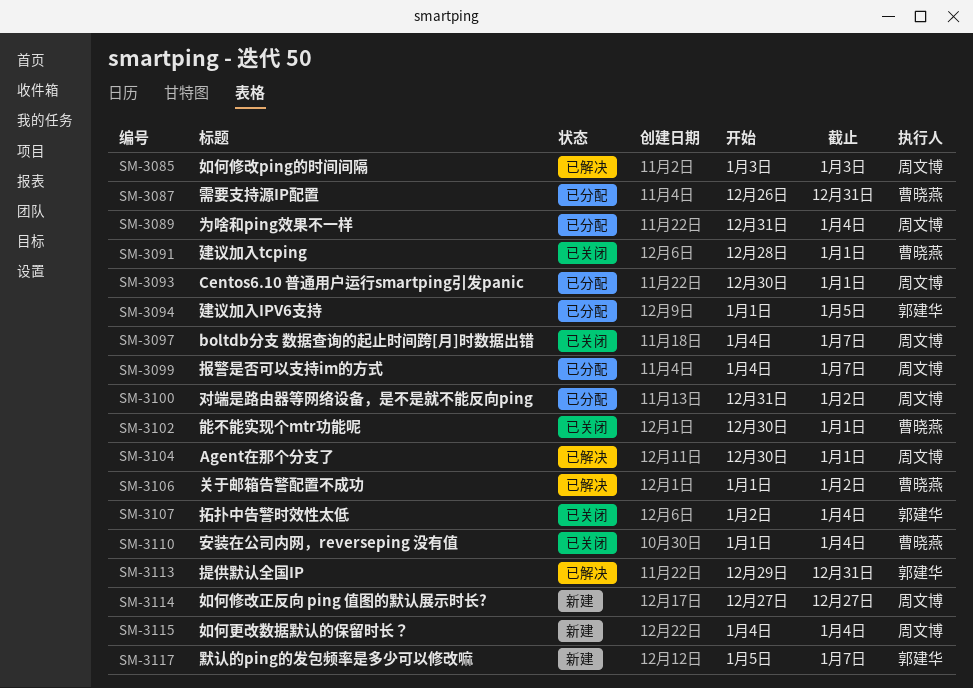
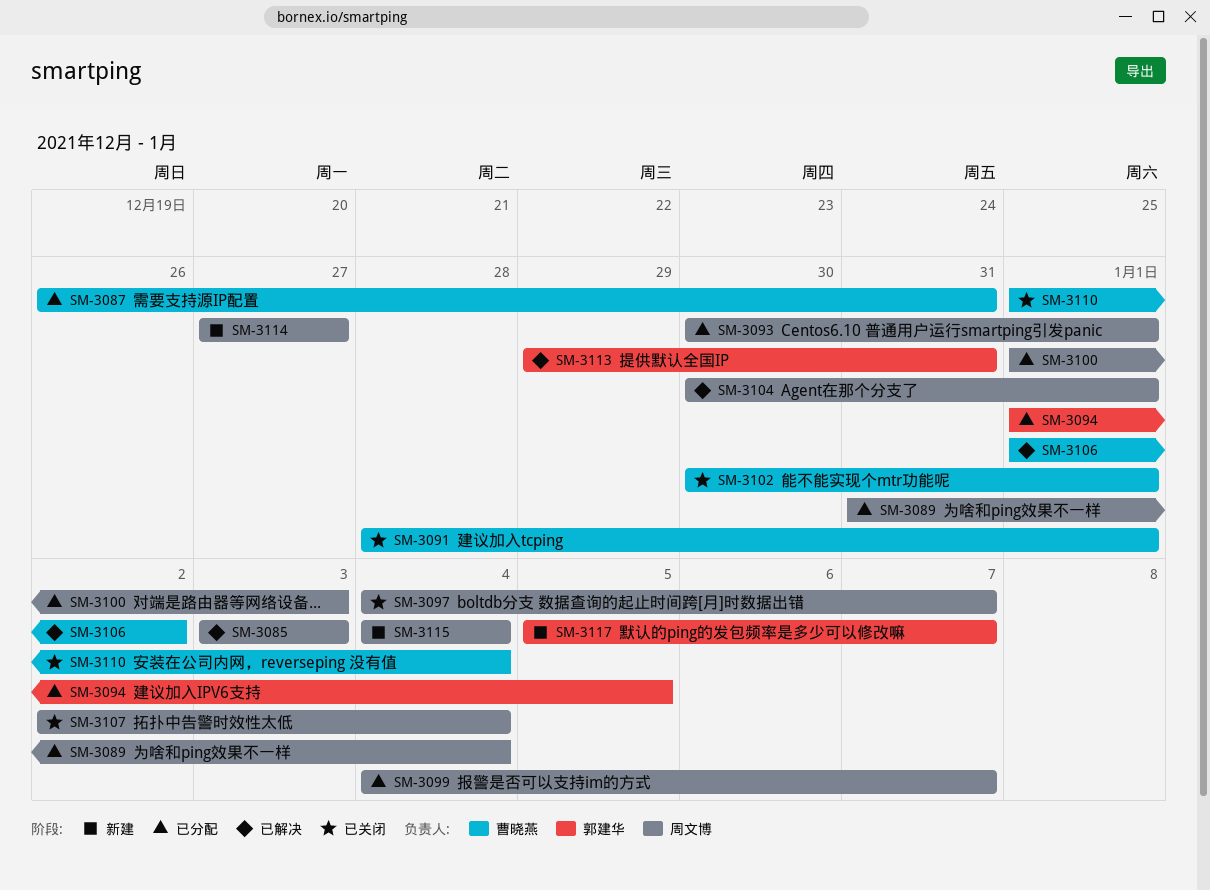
SM-3100, start: Dec 31 -> Jan 1
SM-3100, due: Jan 2 -> Jan 3
SM-3107, owner: 郭建华 -> 周文博

